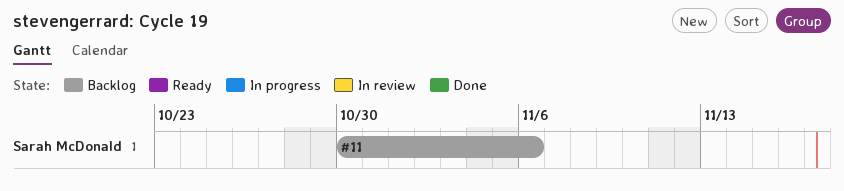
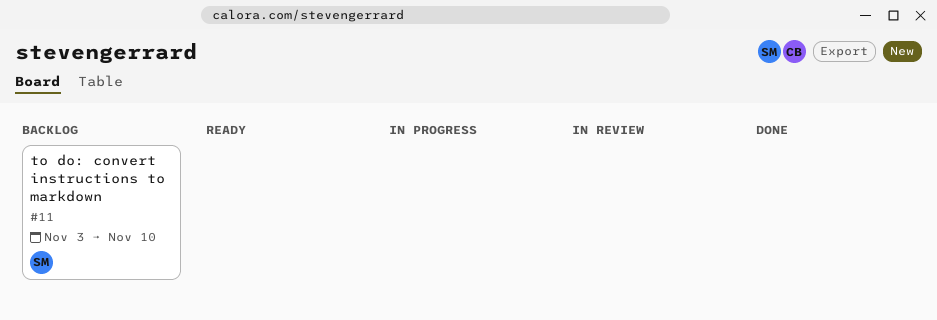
#11, start: Oct 30 -> Nov 3
#11, due: Nov 6 -> Nov 10

